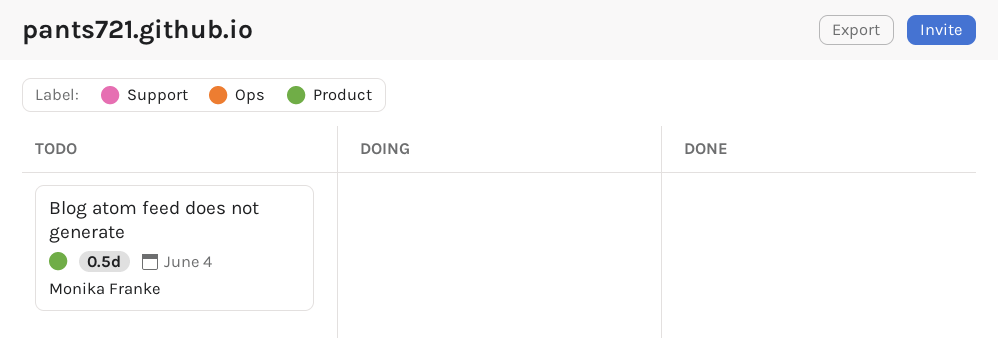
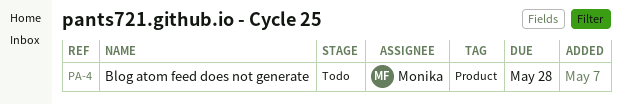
Blog atom feed does not generate, due: Jun 4 -> May 28

